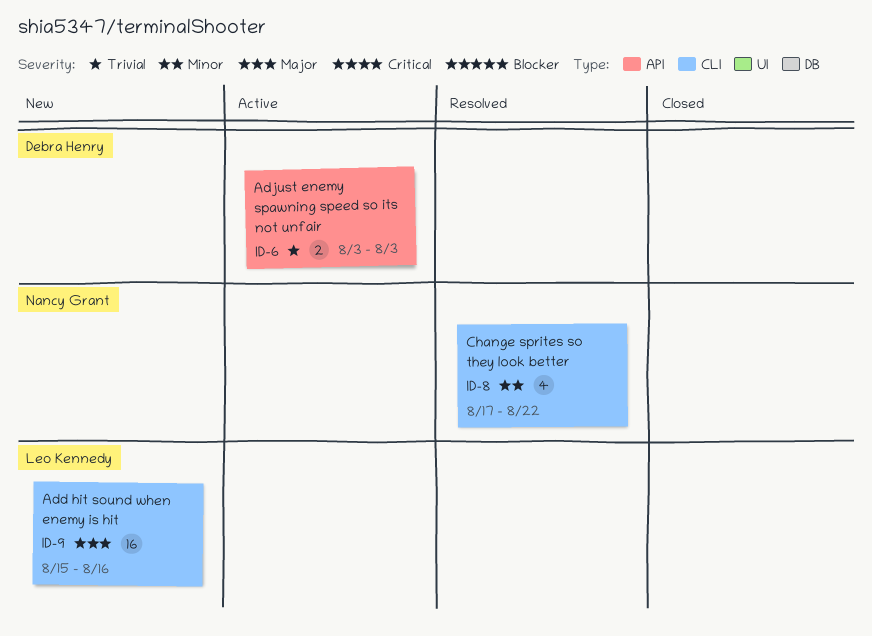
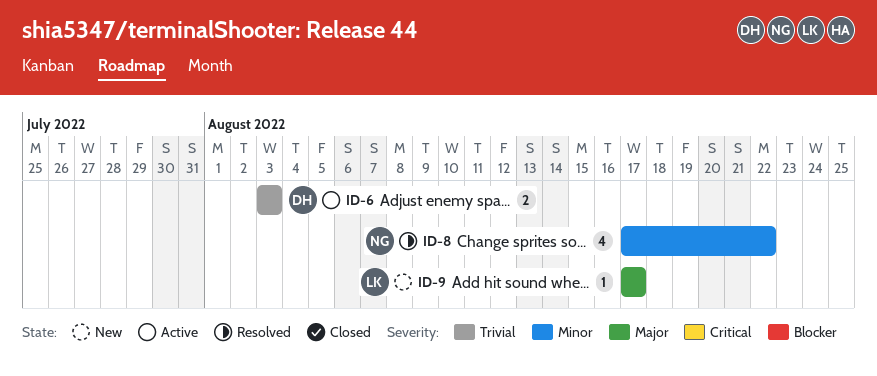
ID-9, estimate: 16 -> 1
ID-9, start: Aug 15 -> Aug 17
ID-9, due: Aug 16 -> Aug 17

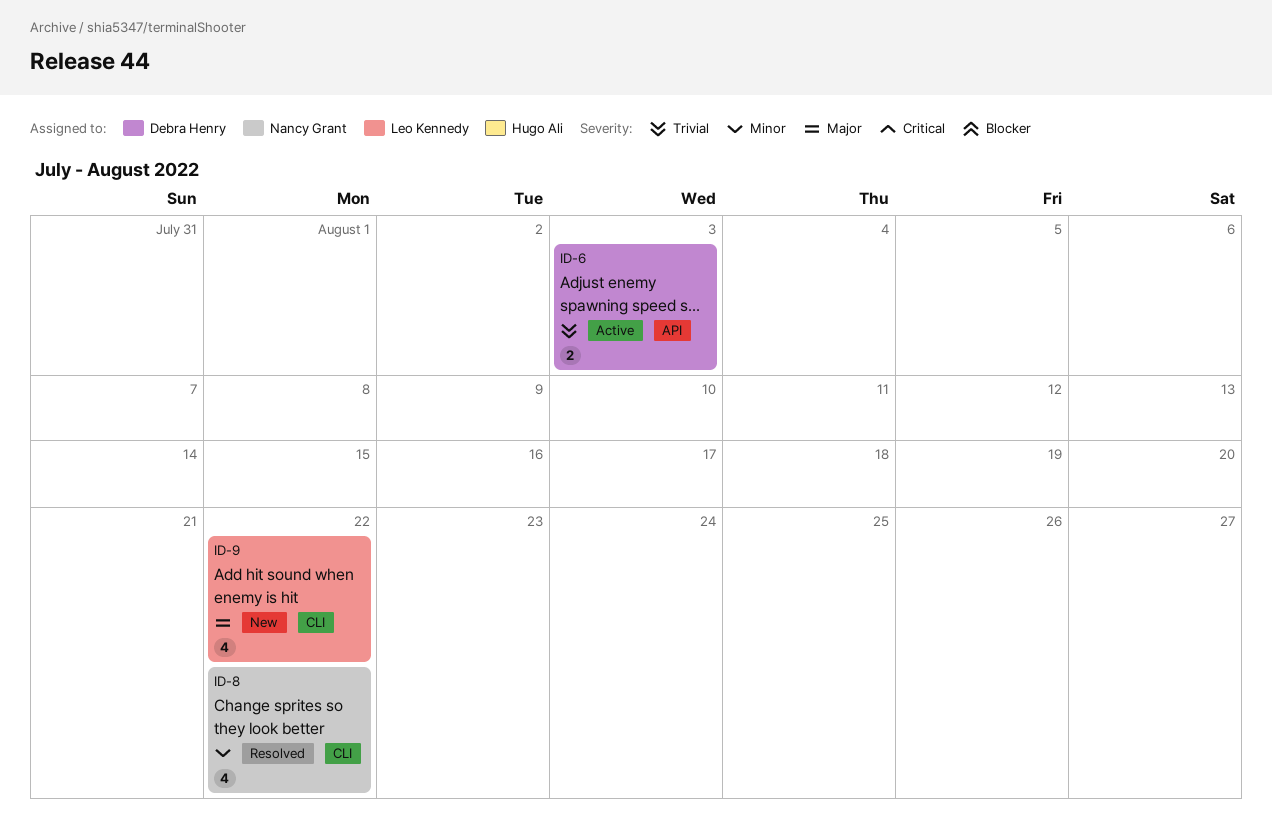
ID-9, estimate: 1 -> 4
ID-9, due: Aug 17 -> Aug 22

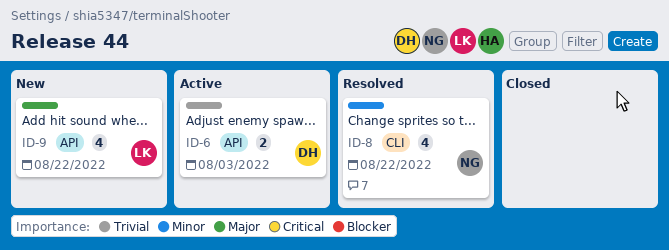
ID-9, label: CLI -> API

